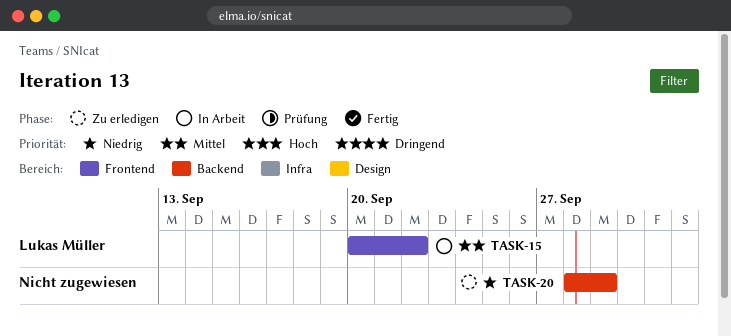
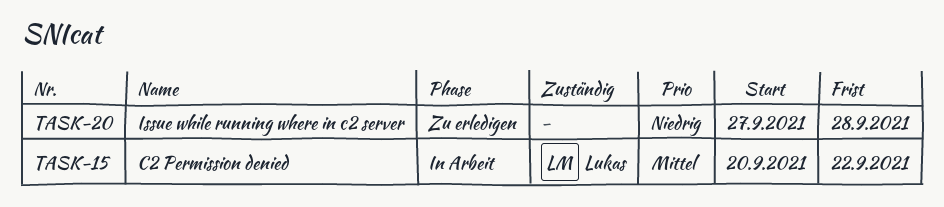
TASK-20, start: Sep 28 -> Sep 27
TASK-20, due: Sep 29 -> Sep 28

